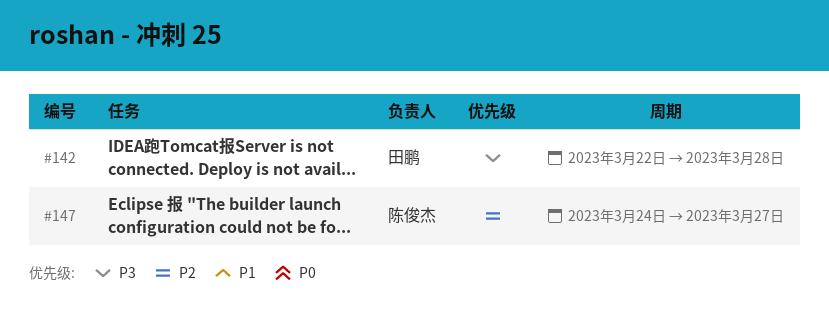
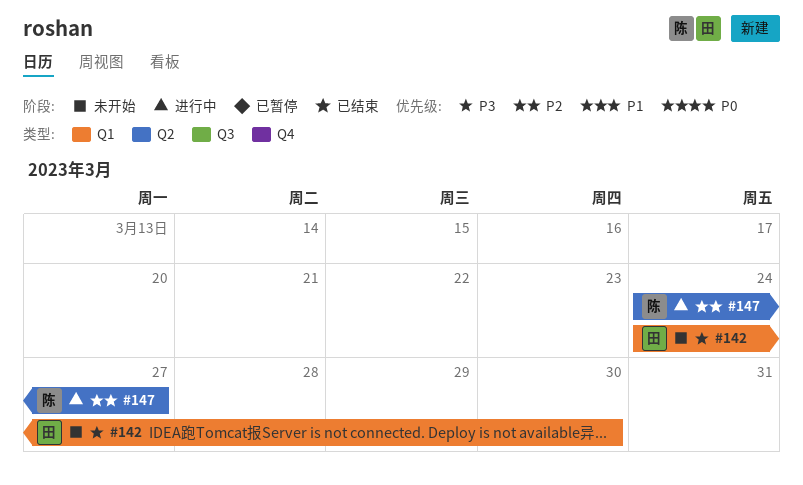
#142, start: Mar 22 -> Mar 24
#142, due: Mar 28 -> Mar 30

